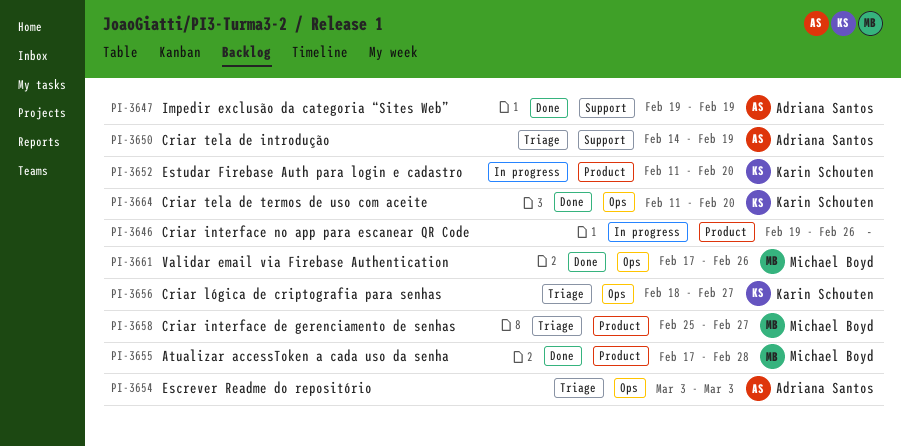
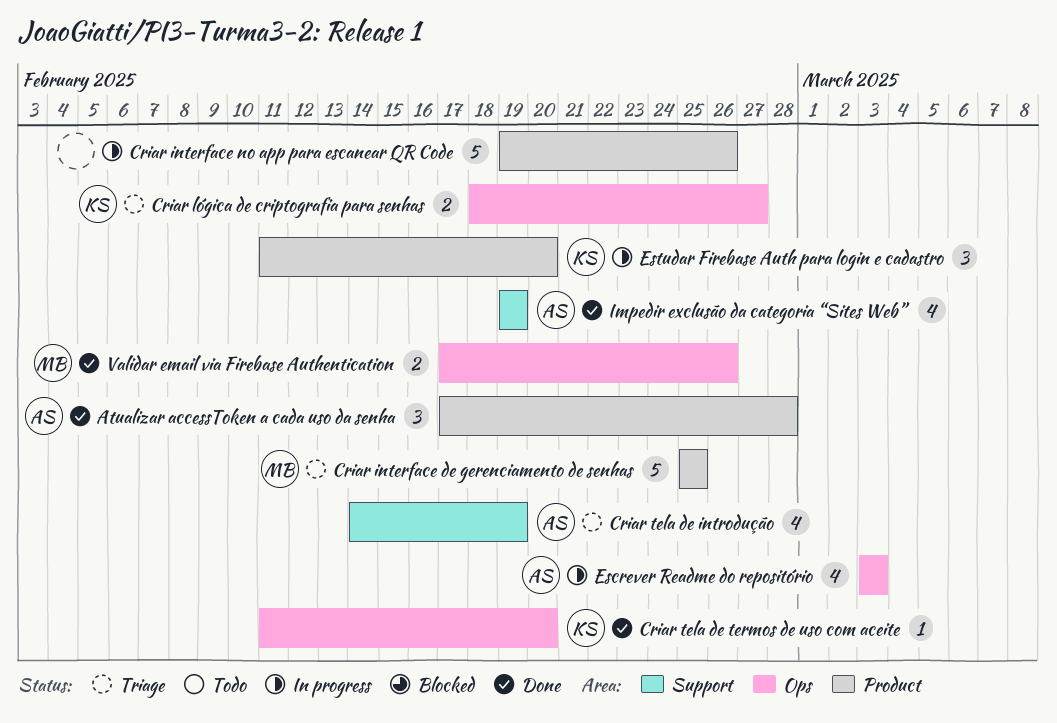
Atualizar accessToken a cada uso da senha, owner: Michael Boyd -> Adriana Santos
Criar interface de gerenciamento de senhas, due: Feb 27 -> Feb 25
Escrever Readme do repositório, status: Triage -> In progress

